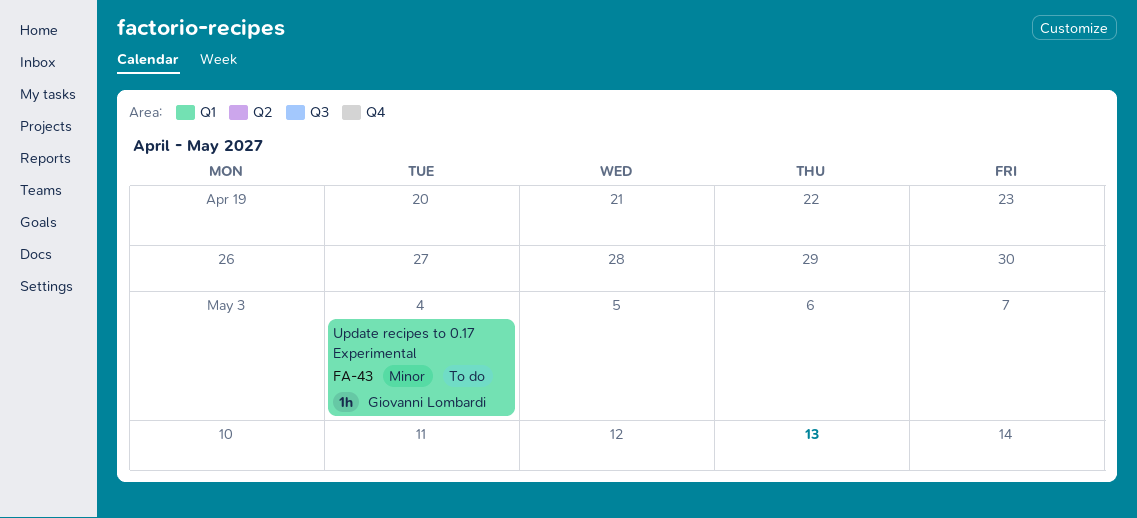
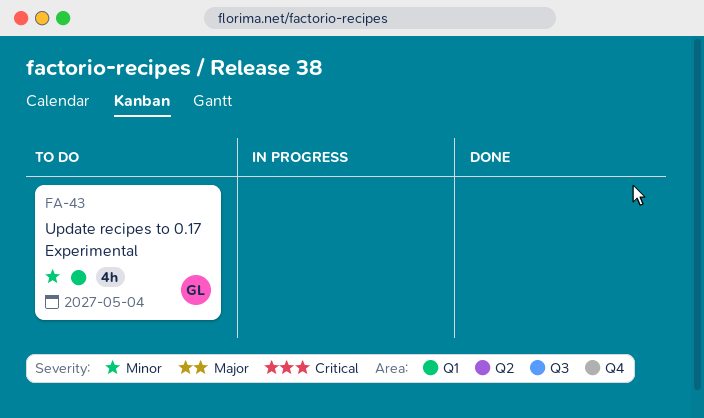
FA-43, estimate: 1h -> 4h

